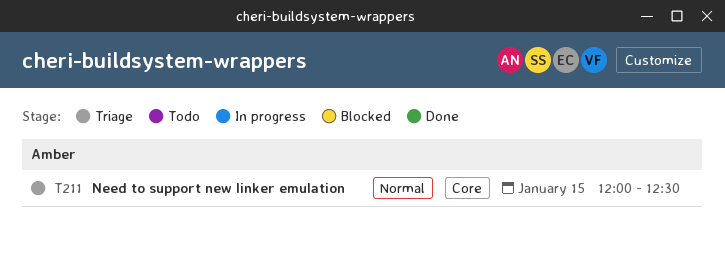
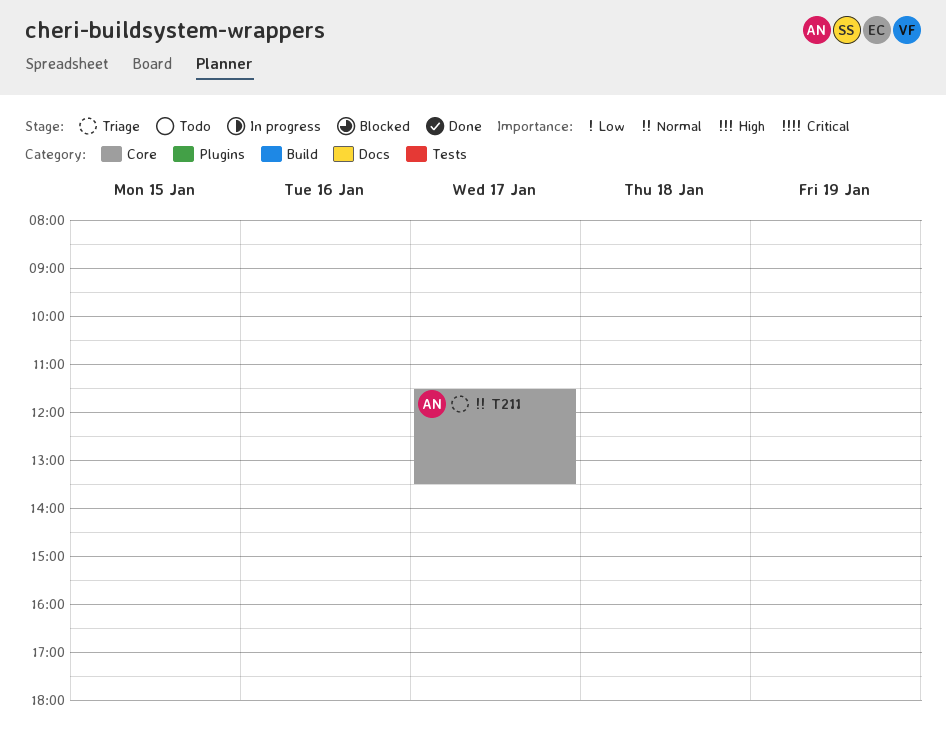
T211, day: Jan 15 -> Jan 17
T211, begins: 12:00 -> 11:30
T211, ends: 12:30 -> 13:30

